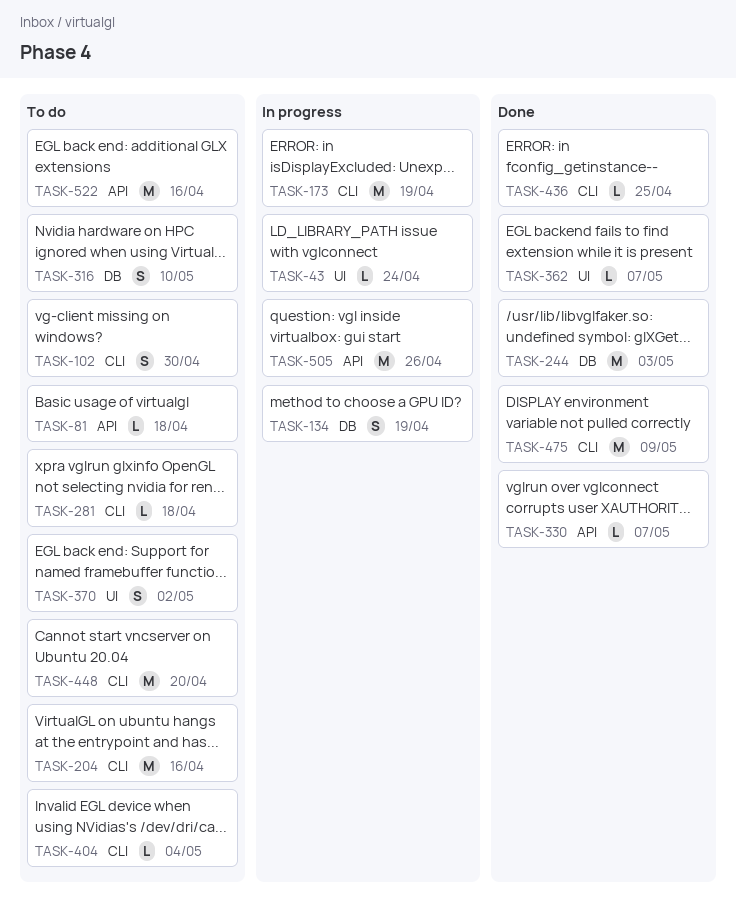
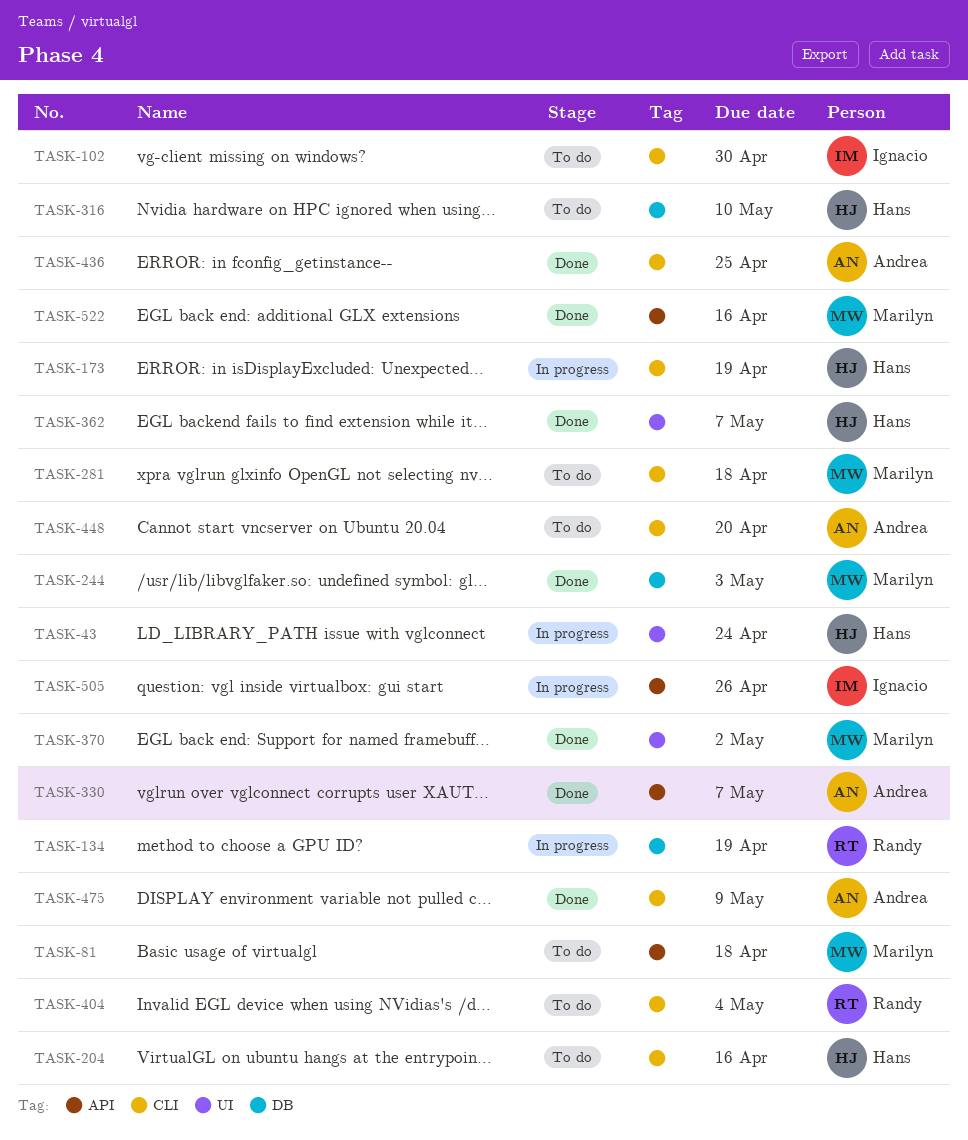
TASK-370, status: To do -> Done
TASK-522, status: To do -> Done

